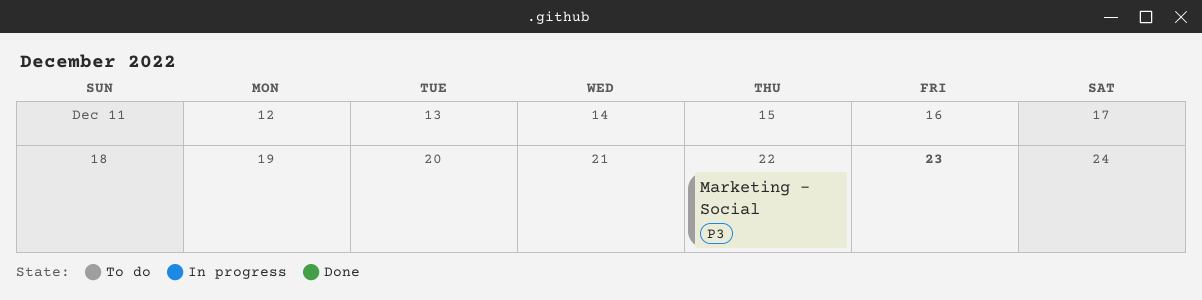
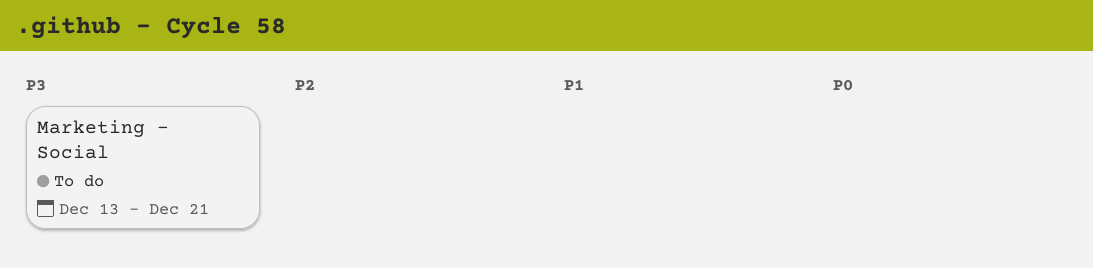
Marketing - Social, due: Dec 22 -> Dec 21

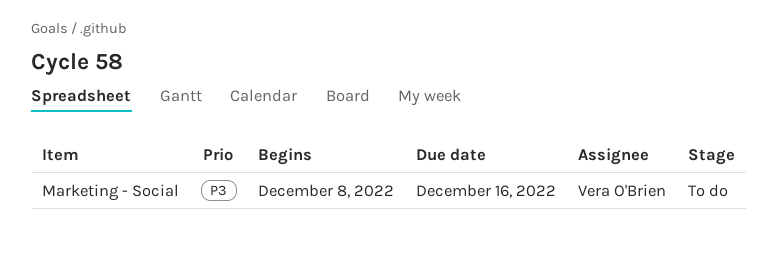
Marketing - Social, start: Dec 13 -> Dec 8
Marketing - Social, due: Dec 21 -> Dec 16

